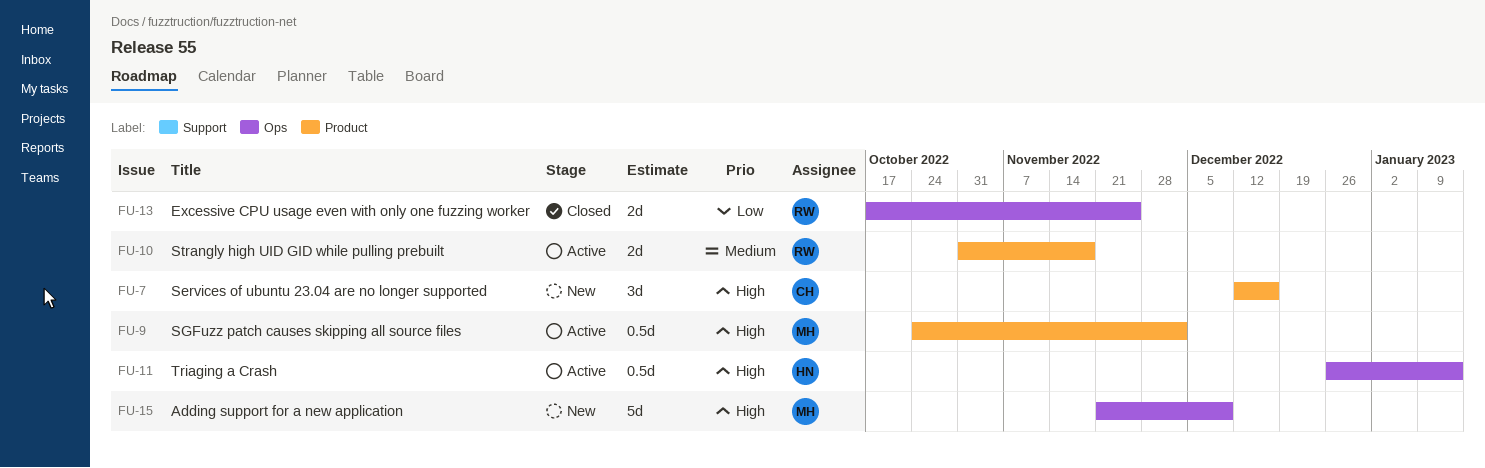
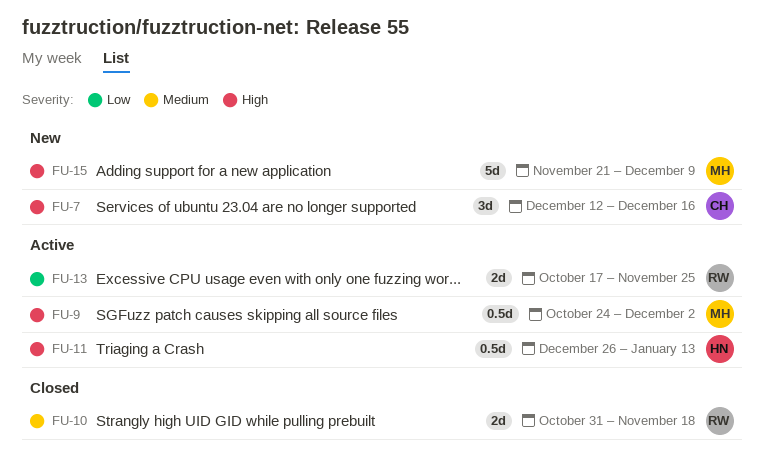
FU-10, status: Active -> Closed
FU-13, status: Closed -> Active

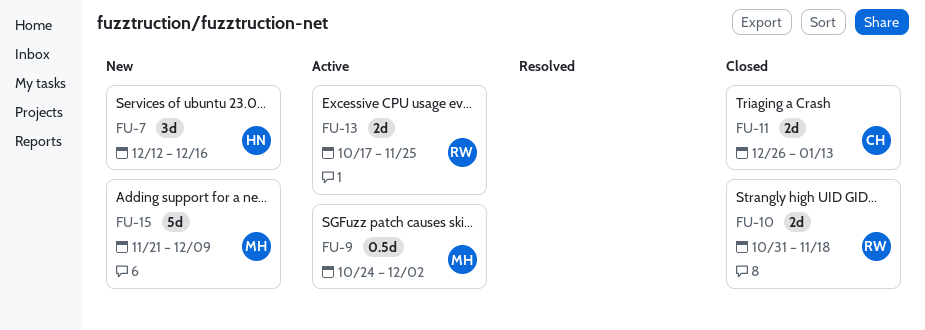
FU-7, owner: CH -> HN
FU-11, status: Active -> Closed
FU-11, owner: HN -> CH
FU-11, estimate: 0.5d -> 2d

